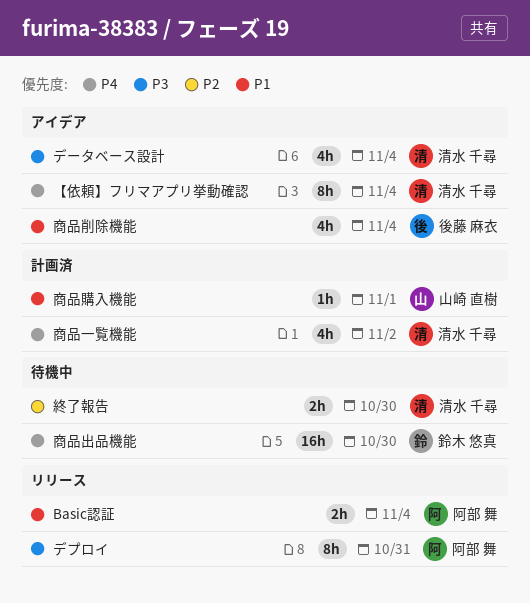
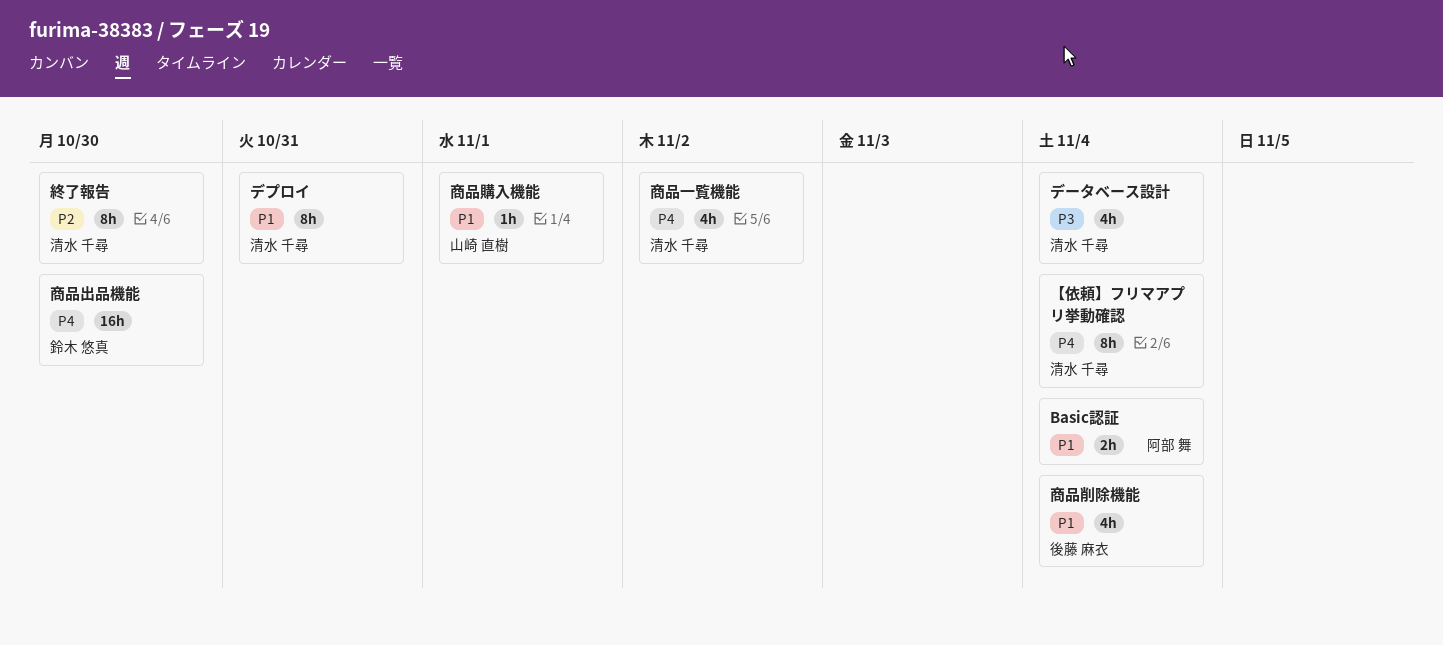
デプロイ, owner: 阿部 舞 -> 清水 千尋
デプロイ, priority: P3 -> P1
終了報告, estimate: 2h -> 8h

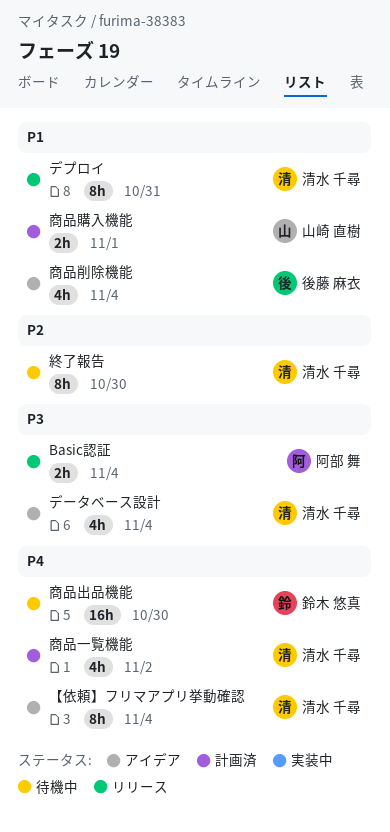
Basic認証, priority: P1 -> P3
商品購入機能, estimate: 1h -> 2h

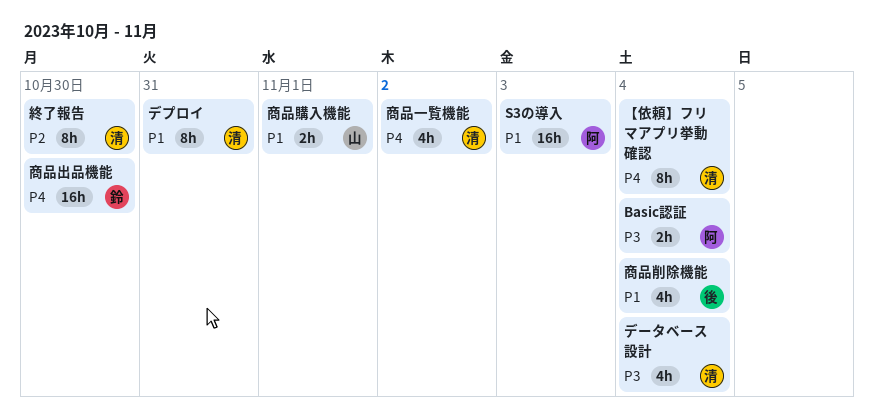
S3の導入: none -> present

